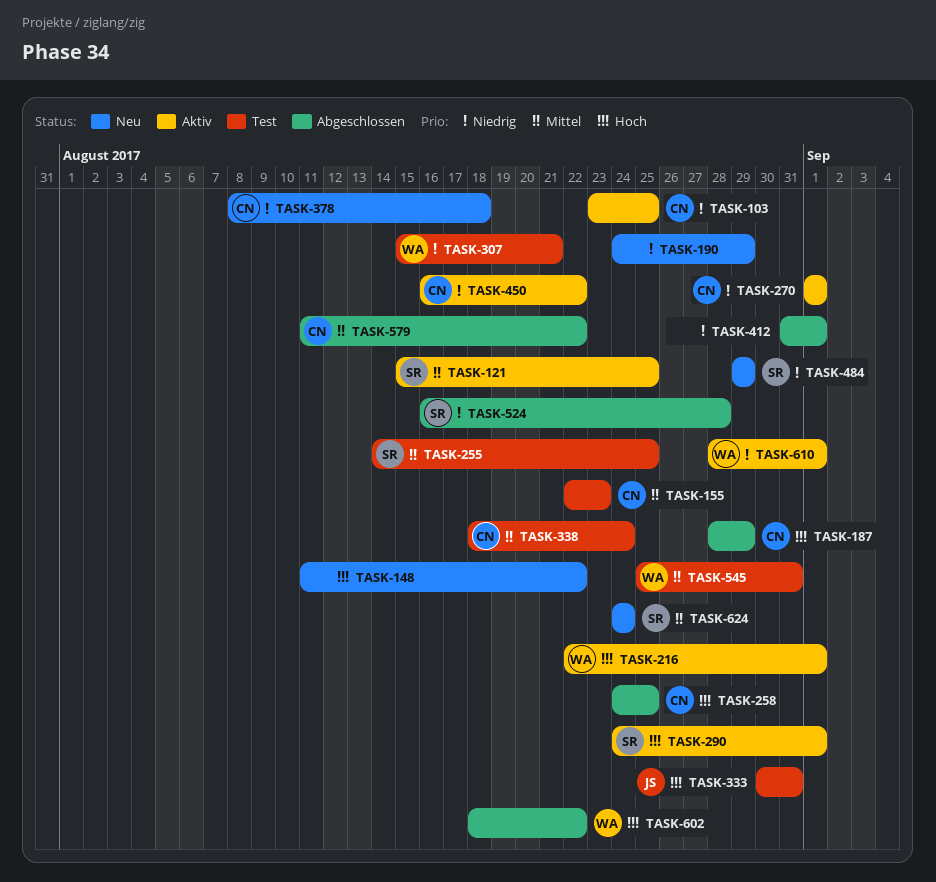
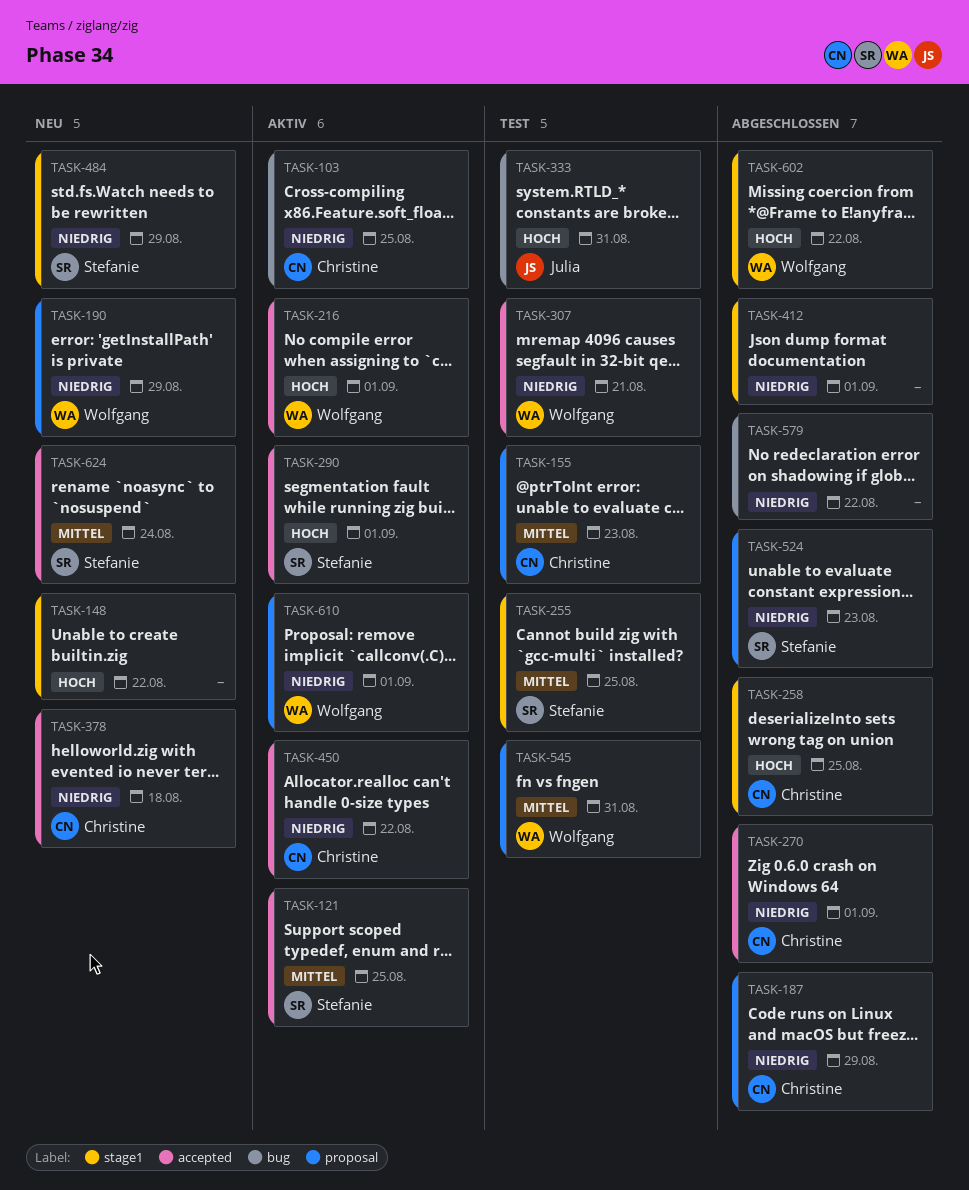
TASK-187, priority: Hoch -> Niedrig
TASK-190, owner: none -> Wolfgang
TASK-270, status: Aktiv -> Abgeschlossen
TASK-338: present -> none
TASK-524, due: Aug 28 -> Aug 23
TASK-579, owner: Christine -> none
TASK-579, priority: Mittel -> Niedrig

